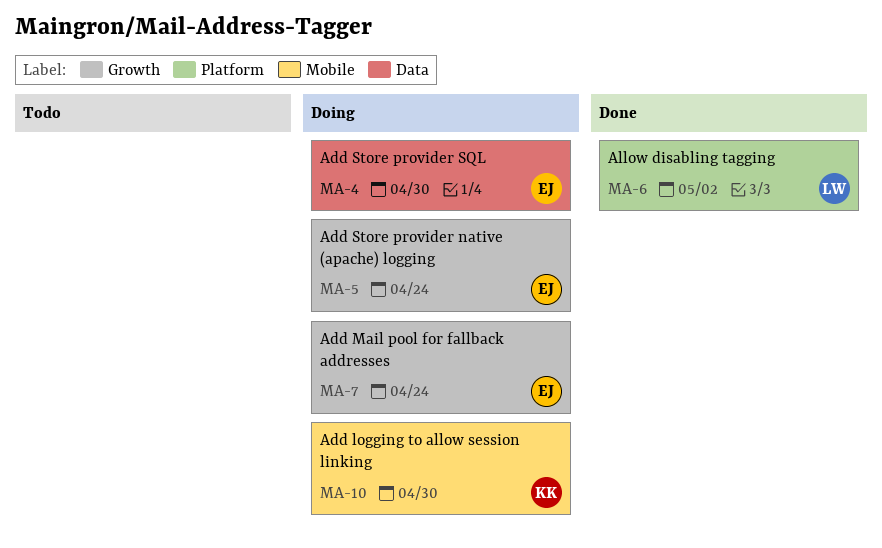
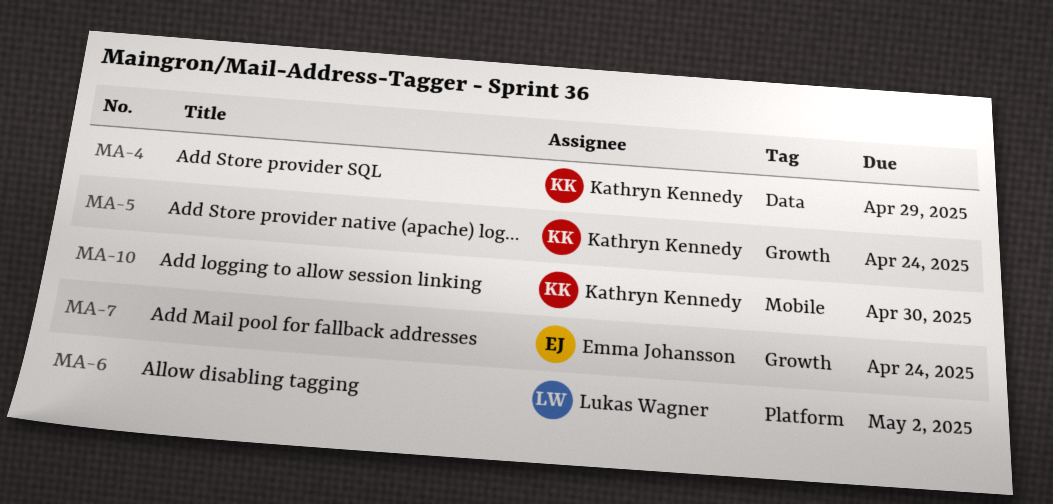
MA-4, owner: Emma Johansson -> Kathryn Kennedy
MA-4, due: Apr 30 -> Apr 29
MA-5, owner: Emma Johansson -> Kathryn Kennedy

